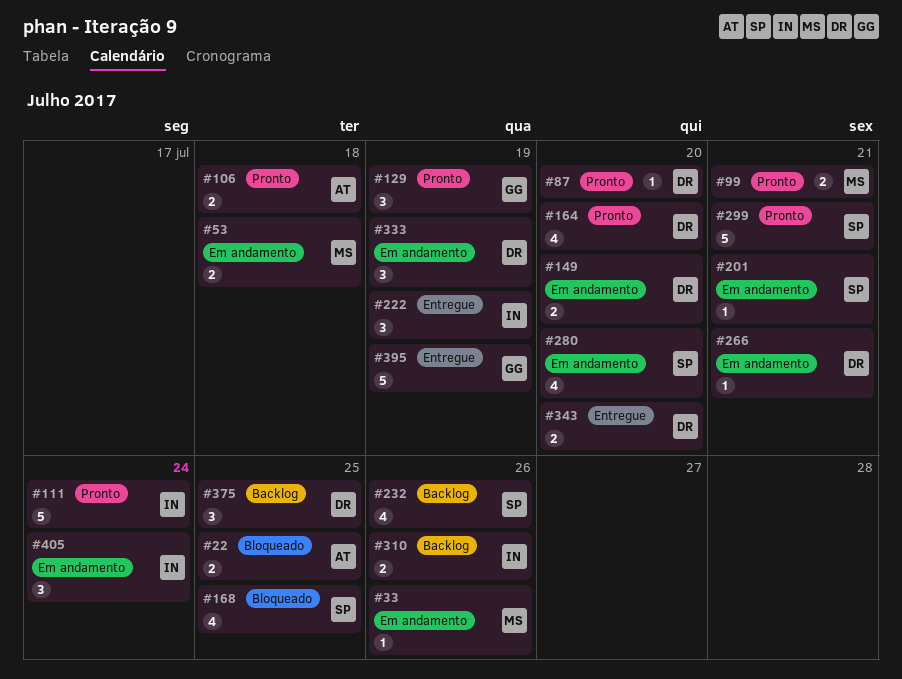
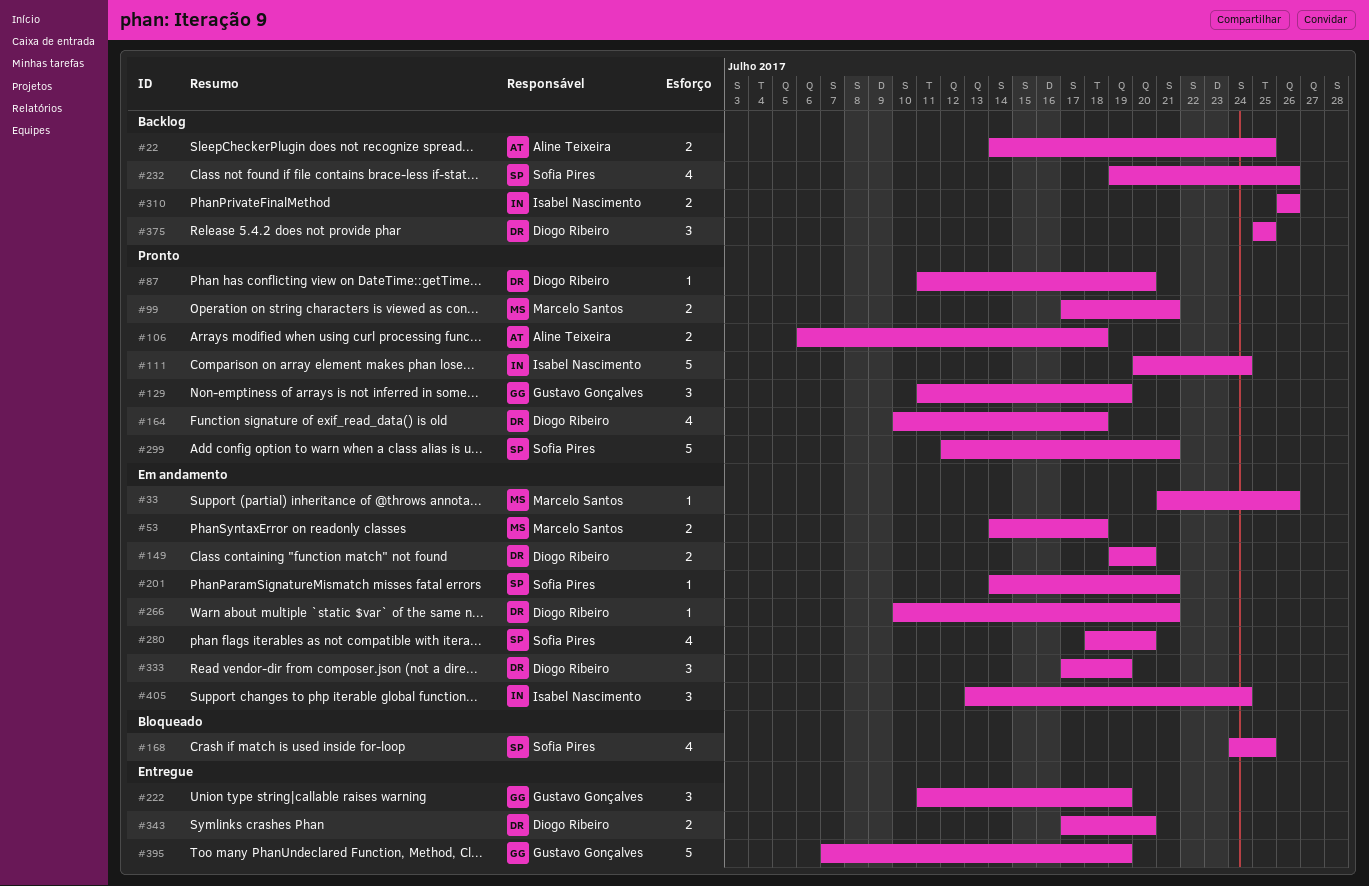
#22, status: Bloqueado -> Backlog
#164, due: Jul 20 -> Jul 18
#222, owner: Isabel Nascimento -> Gustavo Gonçalves

